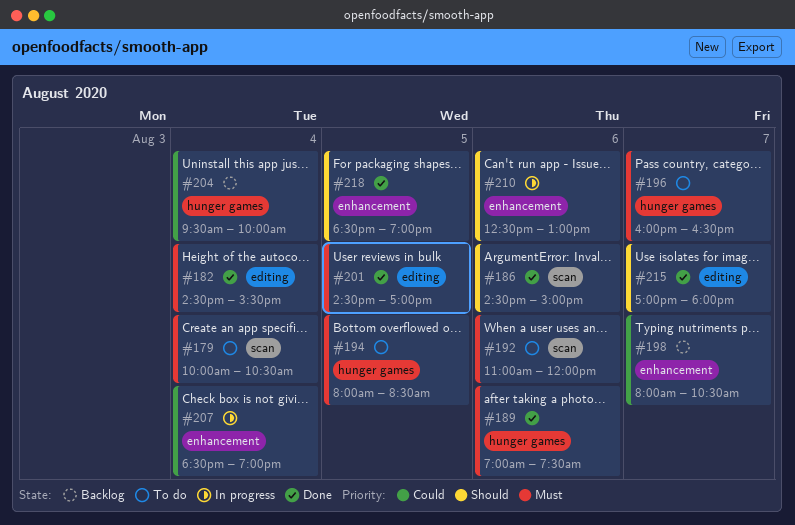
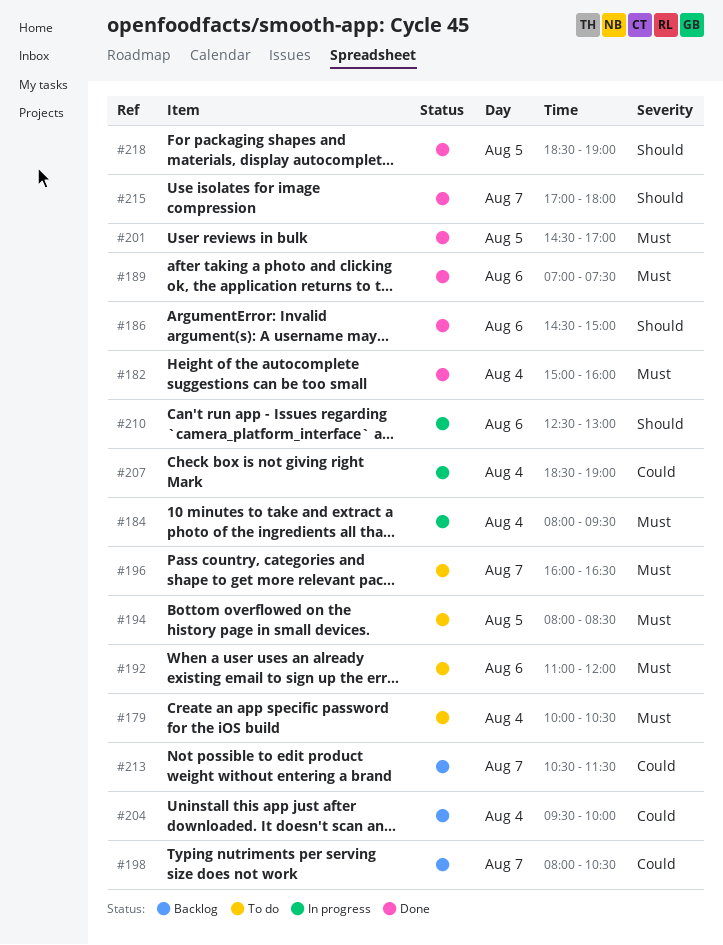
#182, begins: 14:30 -> 15:00
#182, ends: 15:30 -> 16:00
#184: none -> present
#213: none -> present

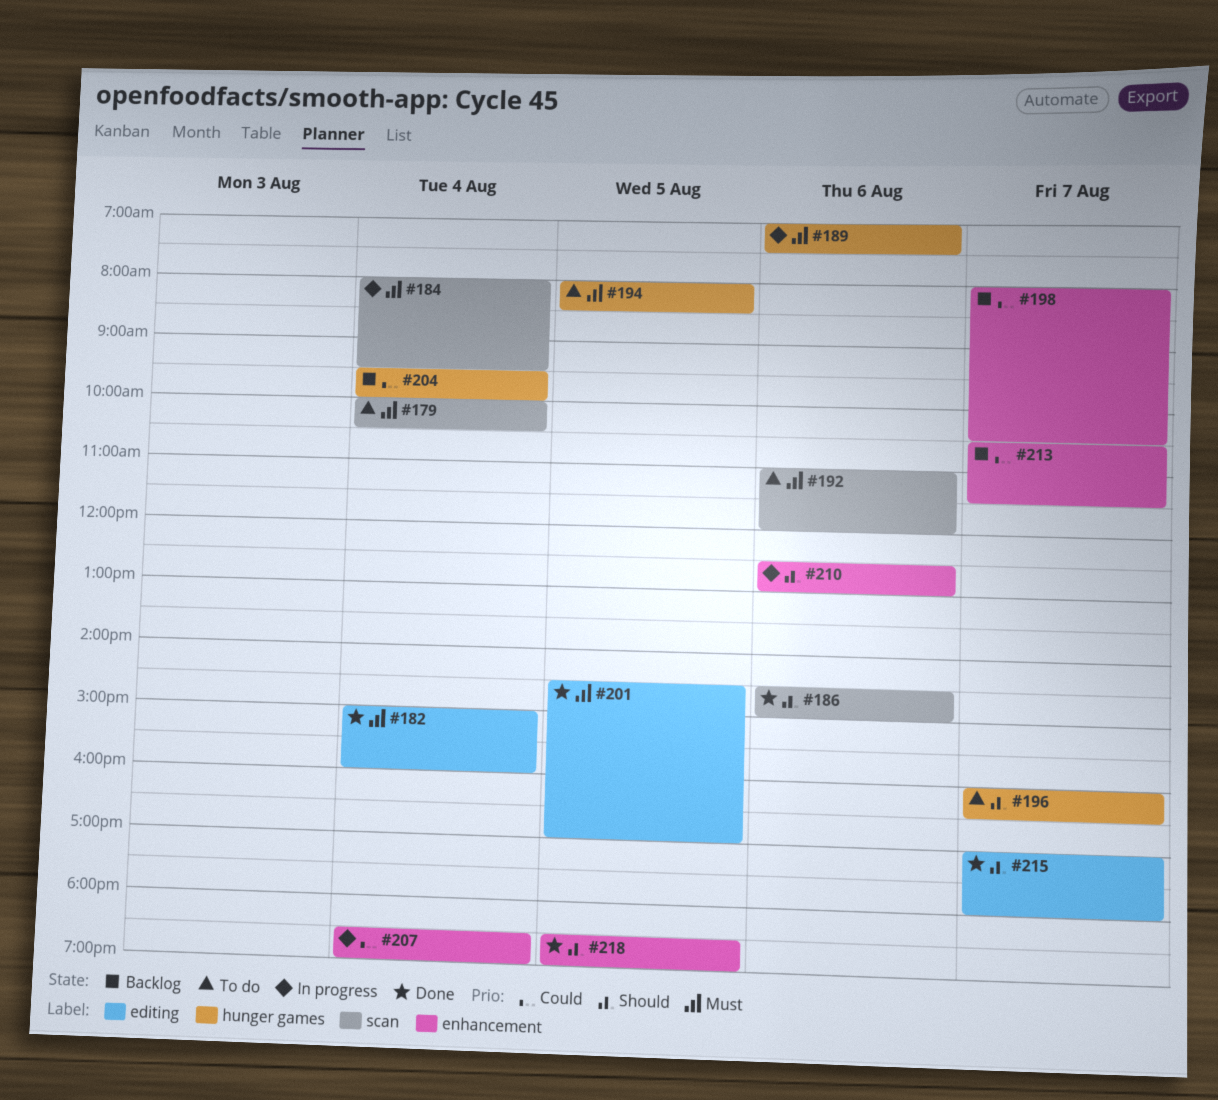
#189, status: Done -> In progress
#196, priority: Must -> Should

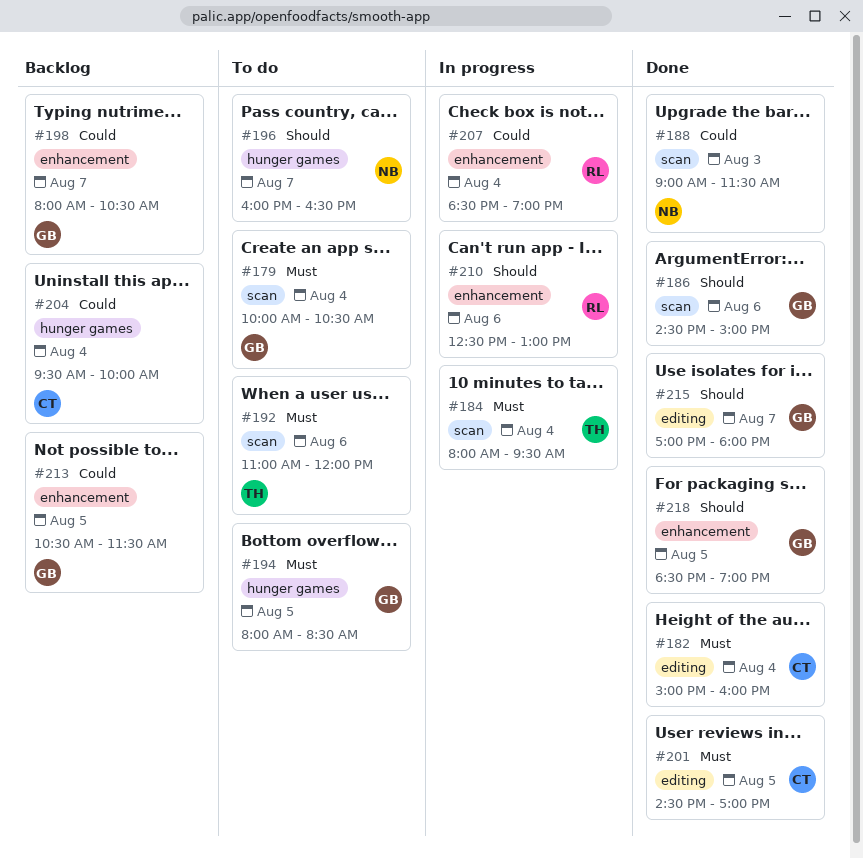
#188: none -> present
#189: present -> none
#213, day: Aug 7 -> Aug 5

